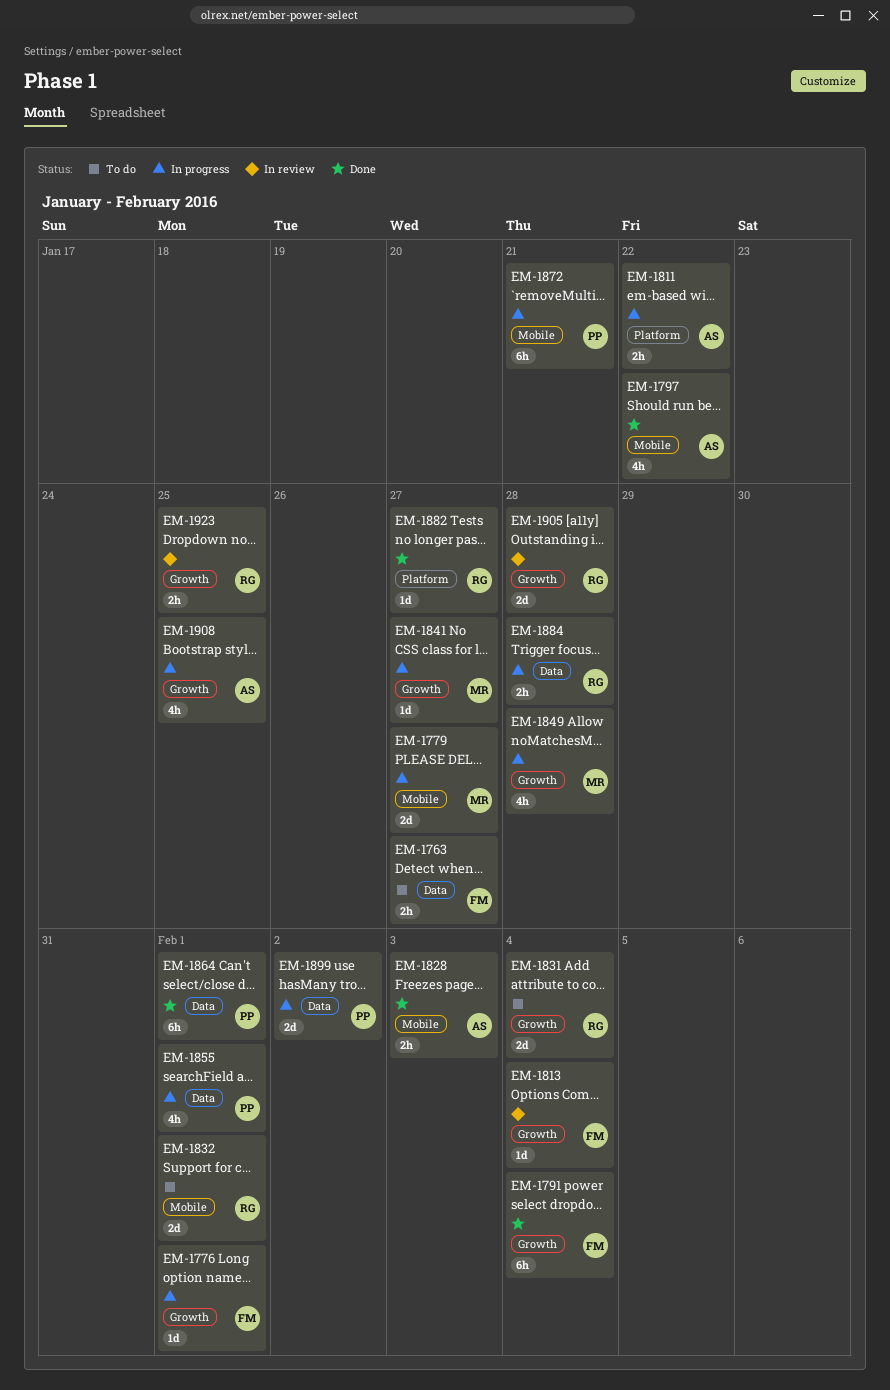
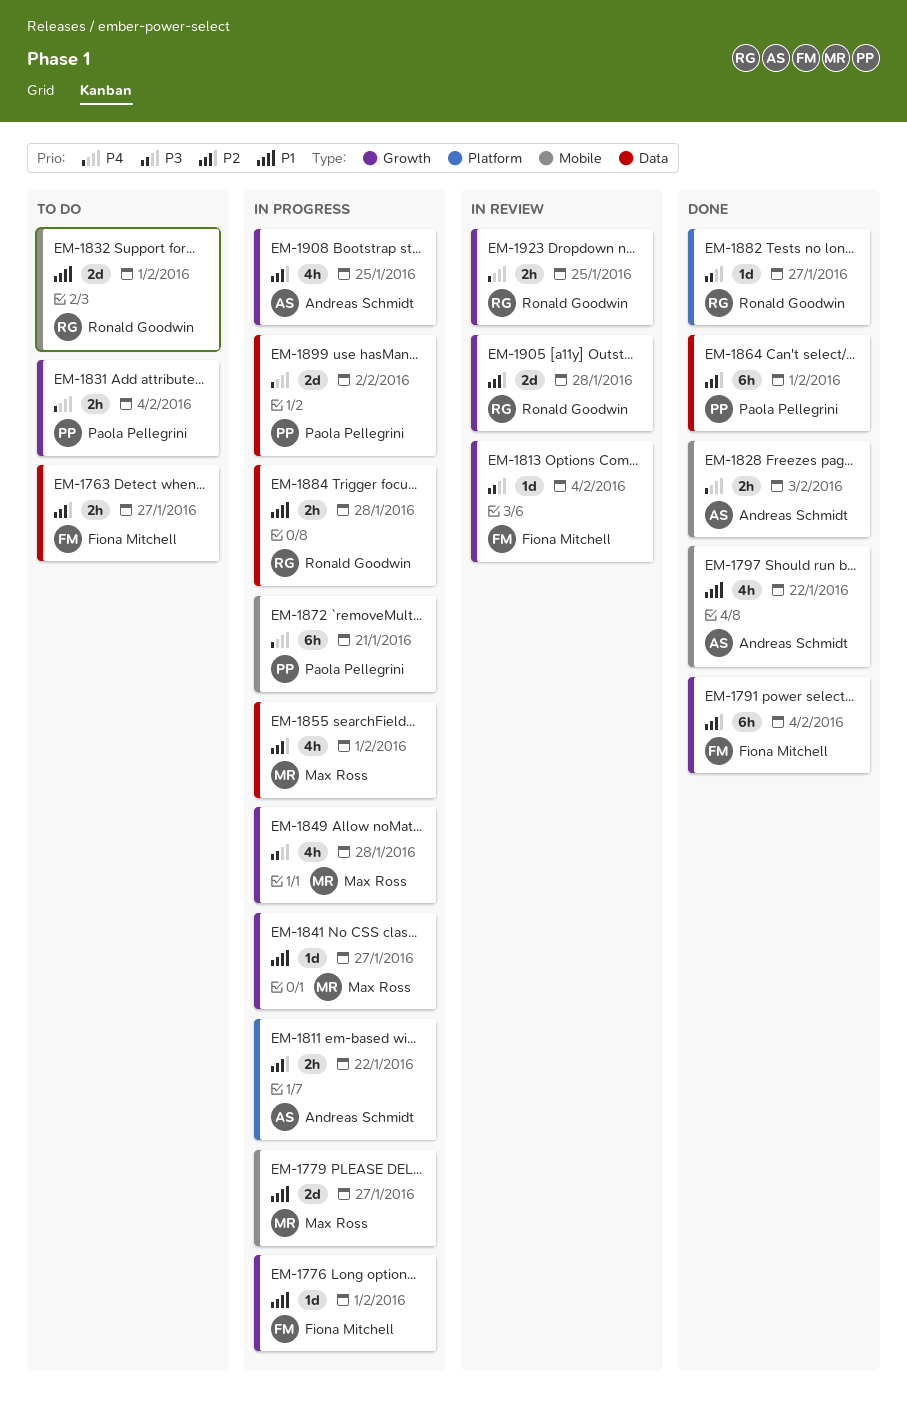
EM-1831, owner: Ronald Goodwin -> Paola Pellegrini
EM-1831, estimate: 2d -> 2h
EM-1855, owner: Paola Pellegrini -> Max Ross

